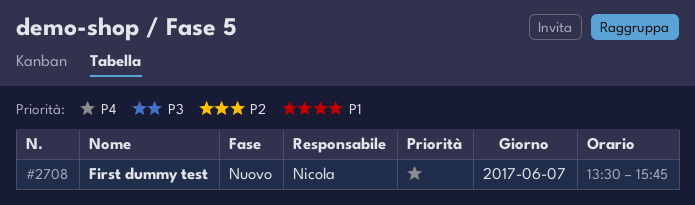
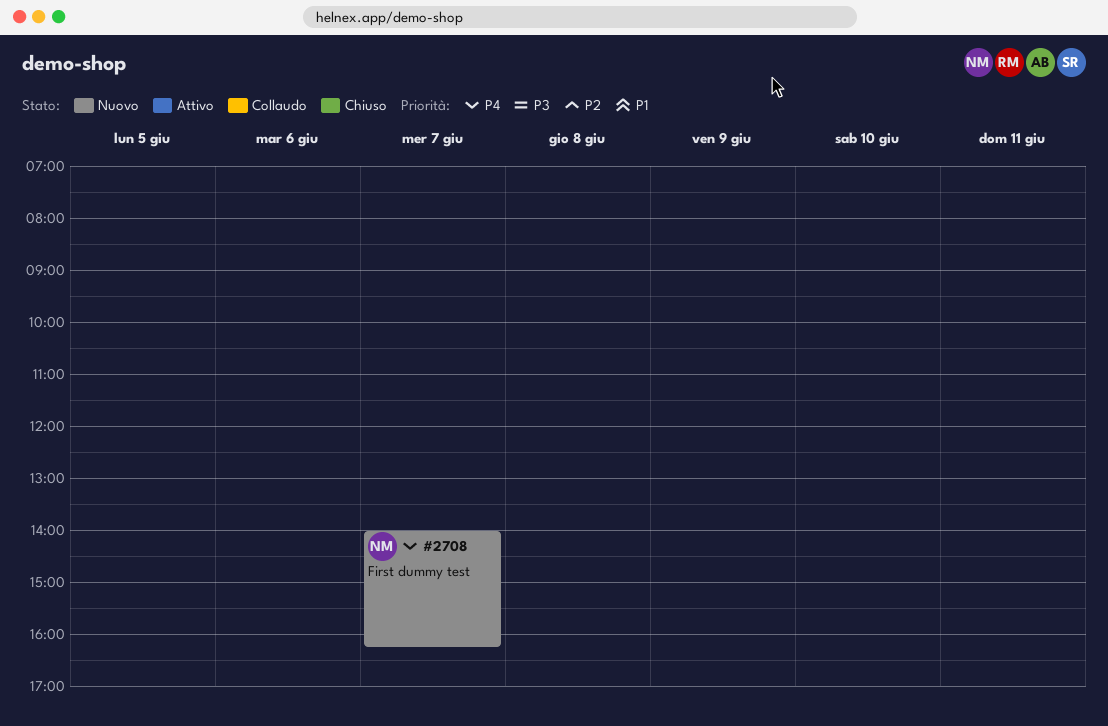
#2708, begins: 13:30 -> 14:00
#2708, ends: 15:45 -> 16:15

